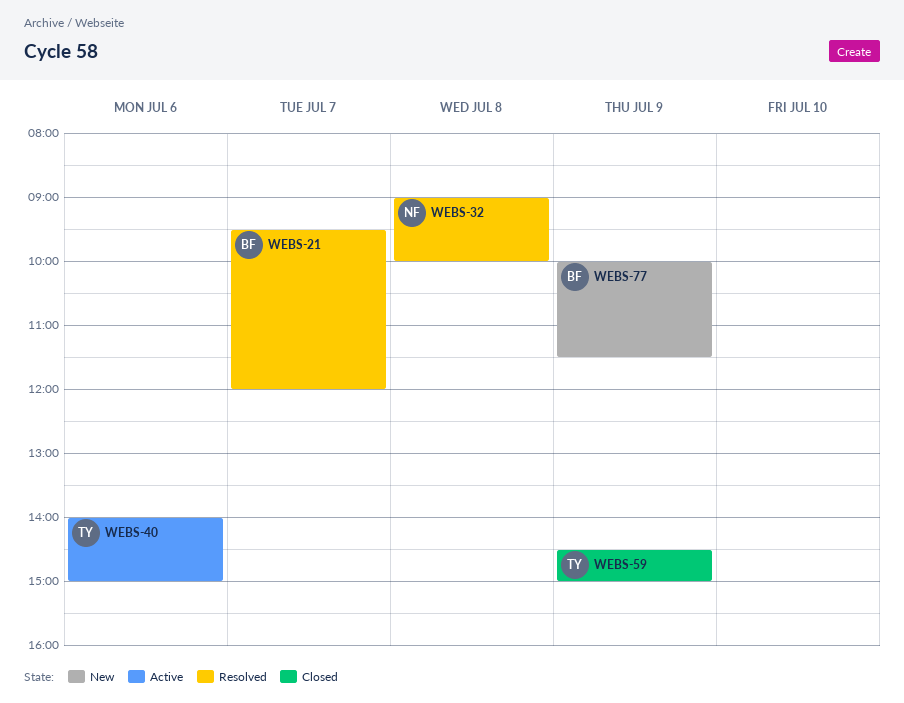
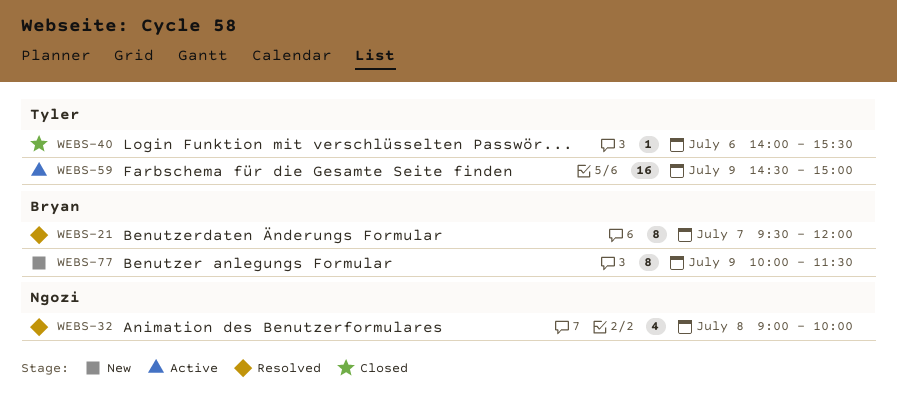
WEBS-40, status: Active -> Closed
WEBS-40, ends: 15:00 -> 15:30
WEBS-59, status: Closed -> Active

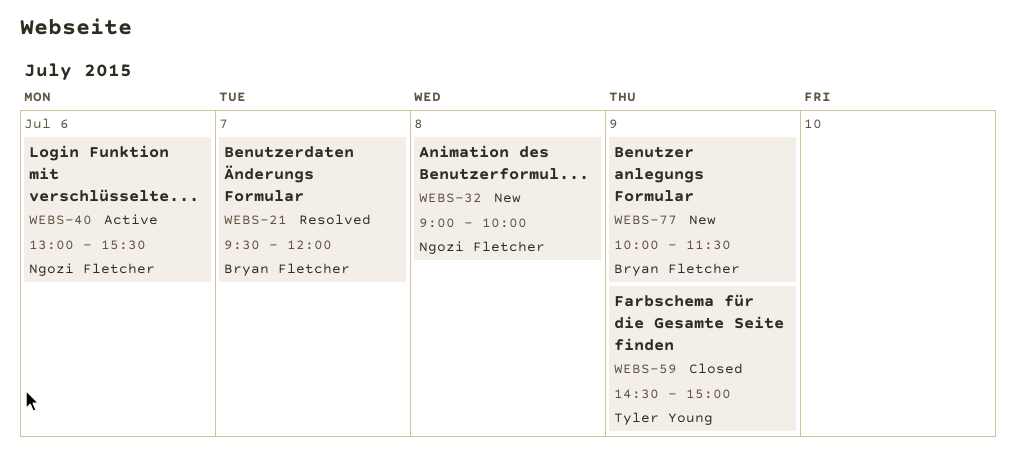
WEBS-32, status: Resolved -> New
WEBS-40, status: Closed -> Active
WEBS-40, owner: Tyler Young -> Ngozi Fletcher
WEBS-40, begins: 14:00 -> 13:00
WEBS-59, status: Active -> Closed

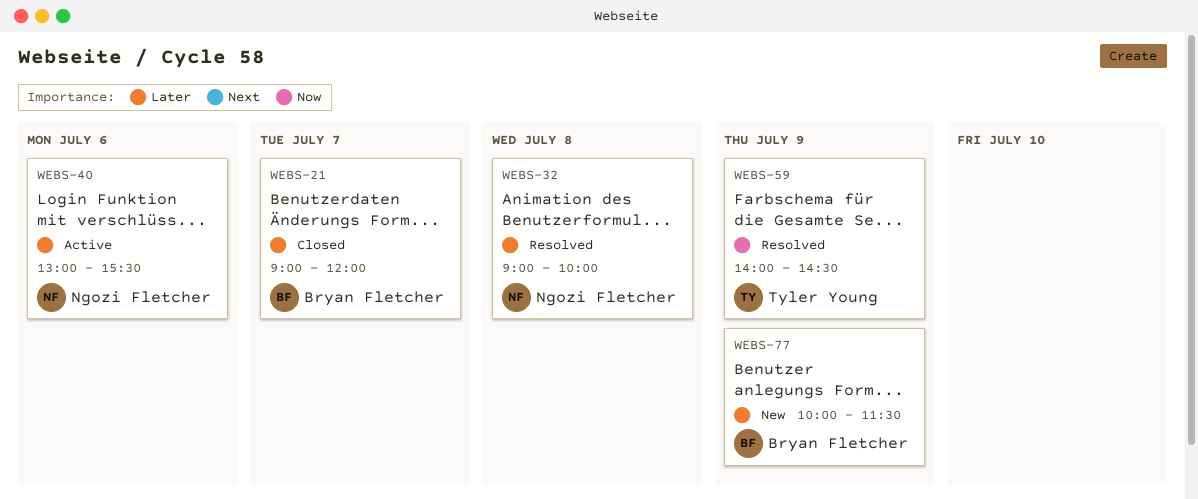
WEBS-21, status: Resolved -> Closed
WEBS-21, begins: 09:30 -> 09:00
WEBS-32, status: New -> Resolved
WEBS-59, status: Closed -> Resolved
WEBS-59, begins: 14:30 -> 14:00
WEBS-59, ends: 15:00 -> 14:30

